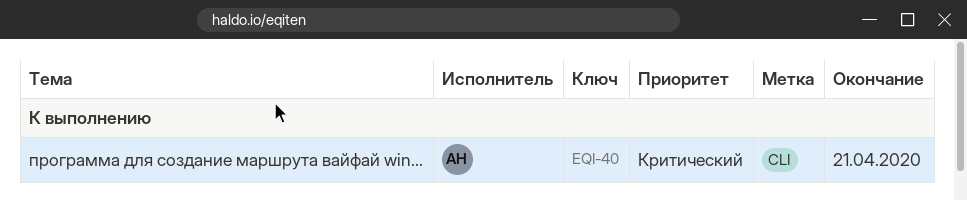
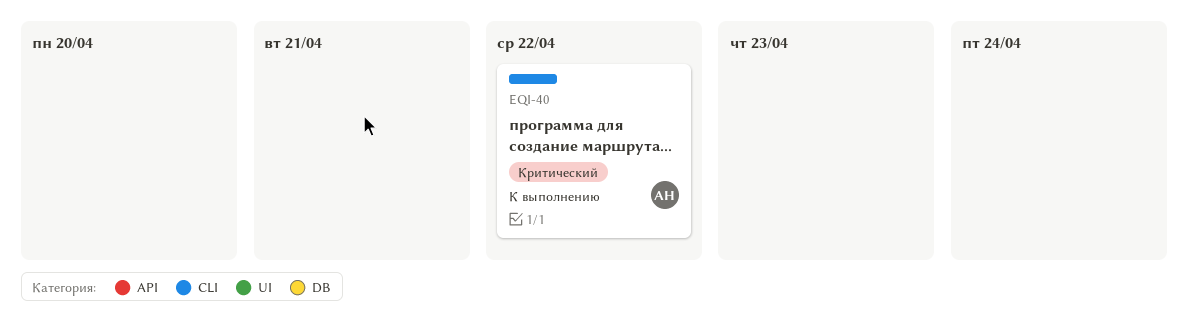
EQI-40, due: Apr 21 -> Apr 22

